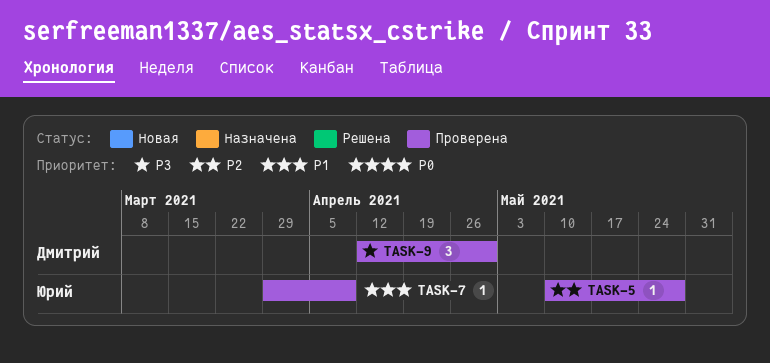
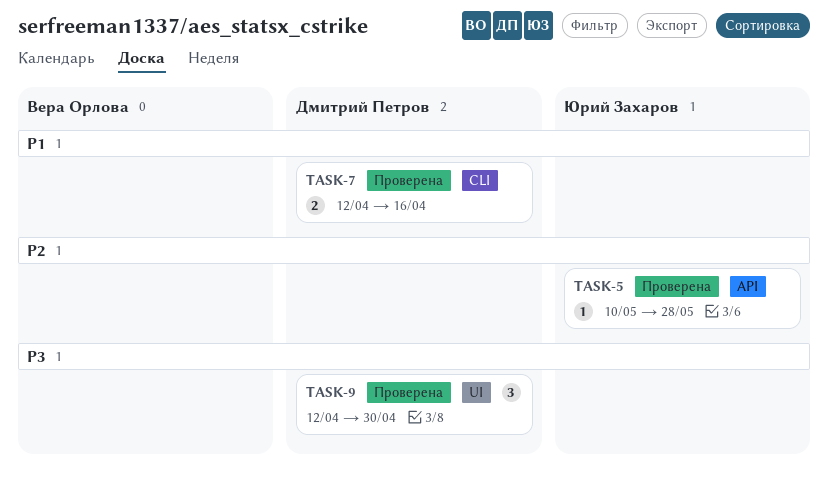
TASK-7, owner: Юрий Захаров -> Дмитрий Петров
TASK-7, estimate: 1 -> 2
TASK-7, start: Mar 29 -> Apr 12
TASK-7, due: Apr 9 -> Apr 16

